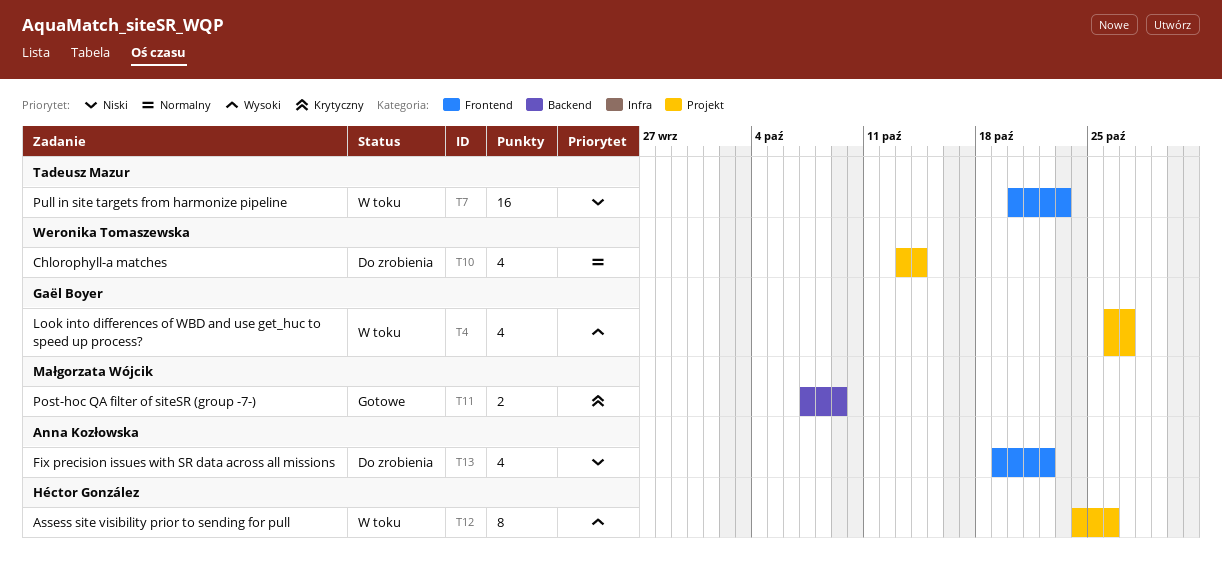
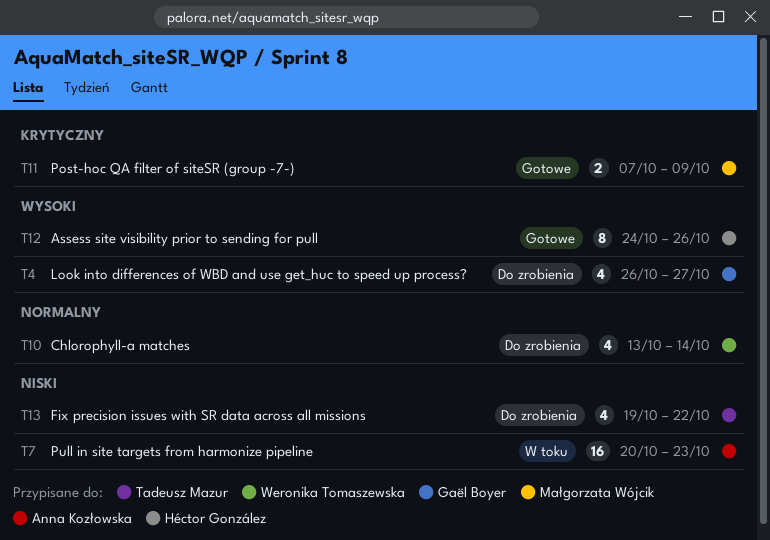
T4, status: W toku -> Do zrobienia
T7, owner: Tadeusz Mazur -> Anna Kozłowska
T12, status: W toku -> Gotowe
T13, owner: Anna Kozłowska -> Tadeusz Mazur

